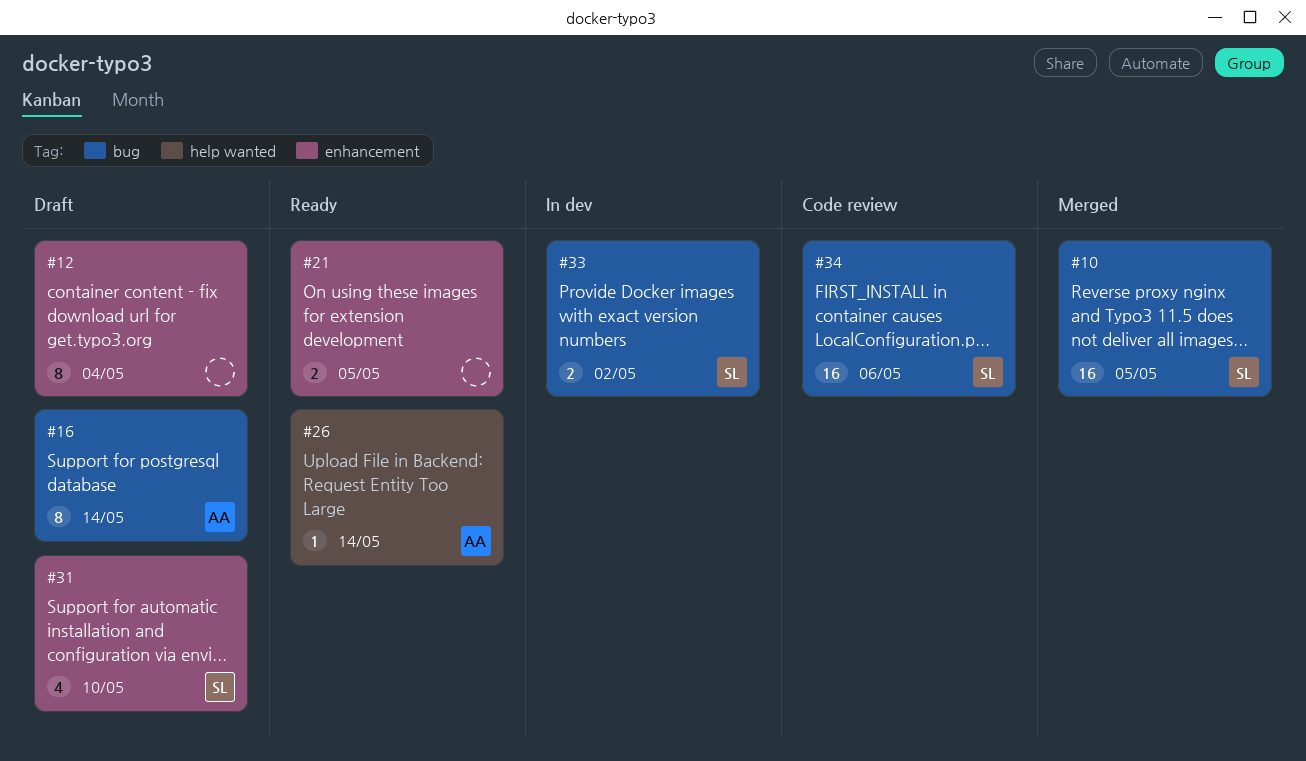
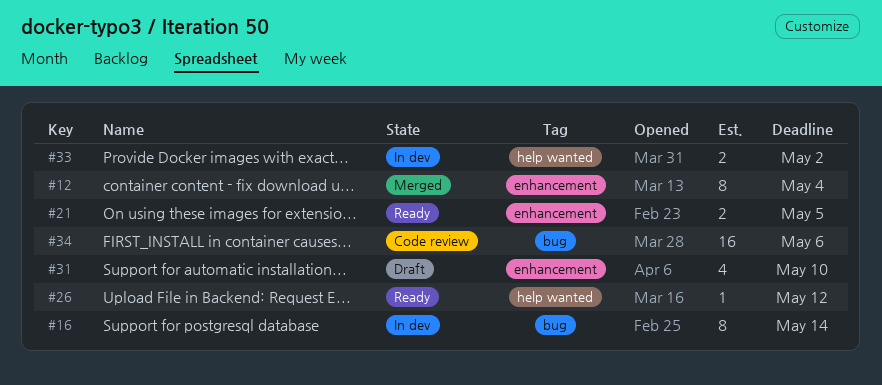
#10: present -> none
#12, status: Draft -> Merged
#16, status: Draft -> In dev
#26, due: May 14 -> May 12
#33, label: bug -> help wanted

